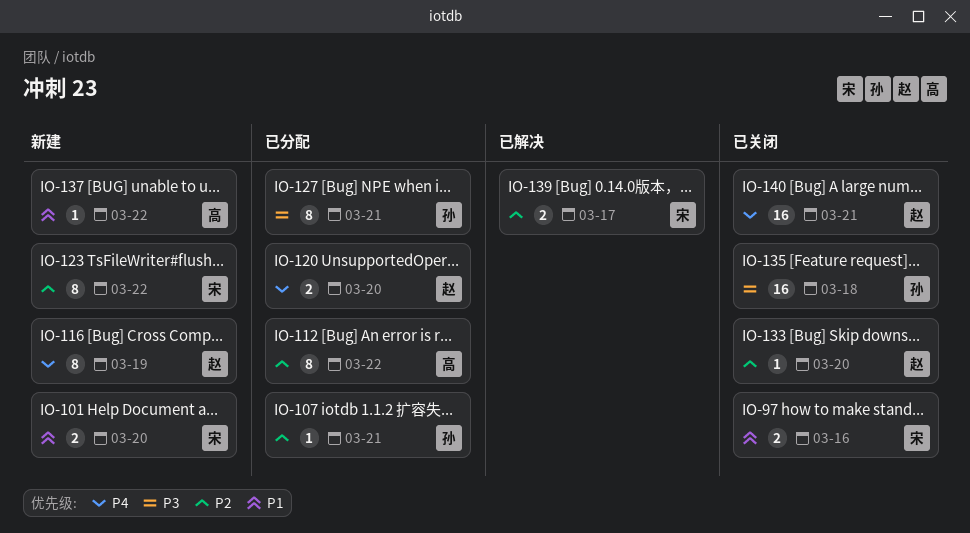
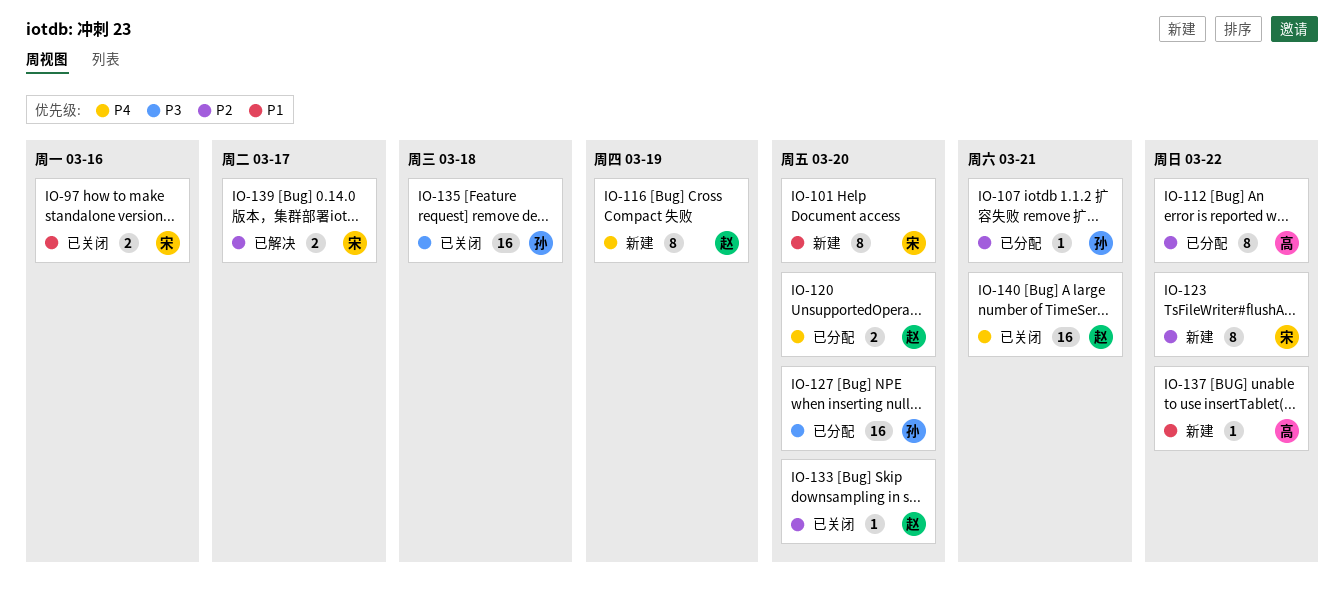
IO-101, estimate: 2 -> 8
IO-127, estimate: 8 -> 16
IO-127, due: Mar 21 -> Mar 20

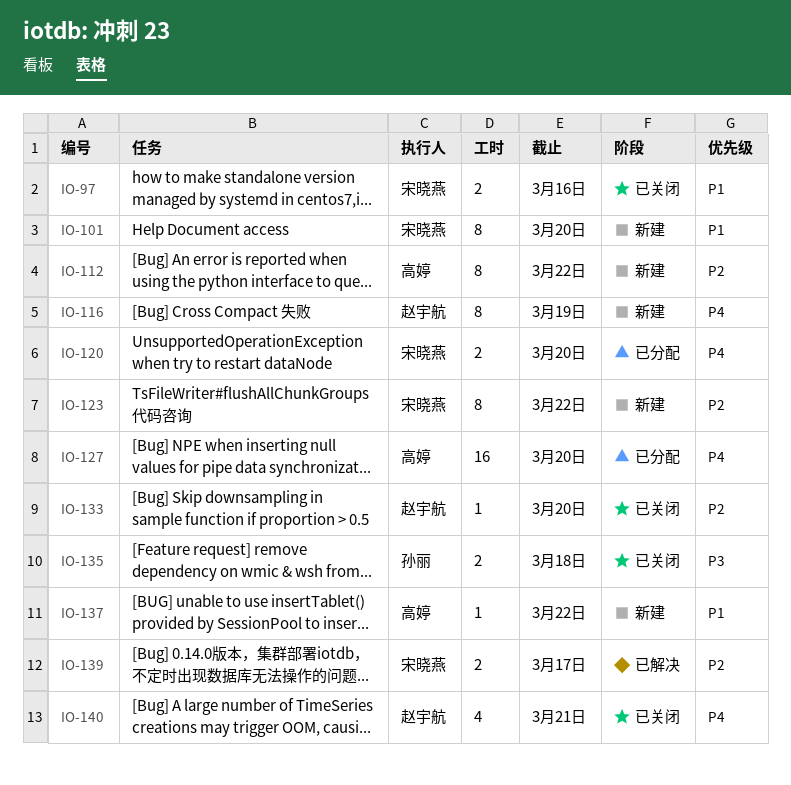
IO-107: present -> none
IO-112, status: 已分配 -> 新建
IO-120, owner: 赵宇航 -> 宋晓燕
IO-127, owner: 孙丽 -> 高婷
IO-127, priority: P3 -> P4
IO-135, estimate: 16 -> 2
IO-140, estimate: 16 -> 4

